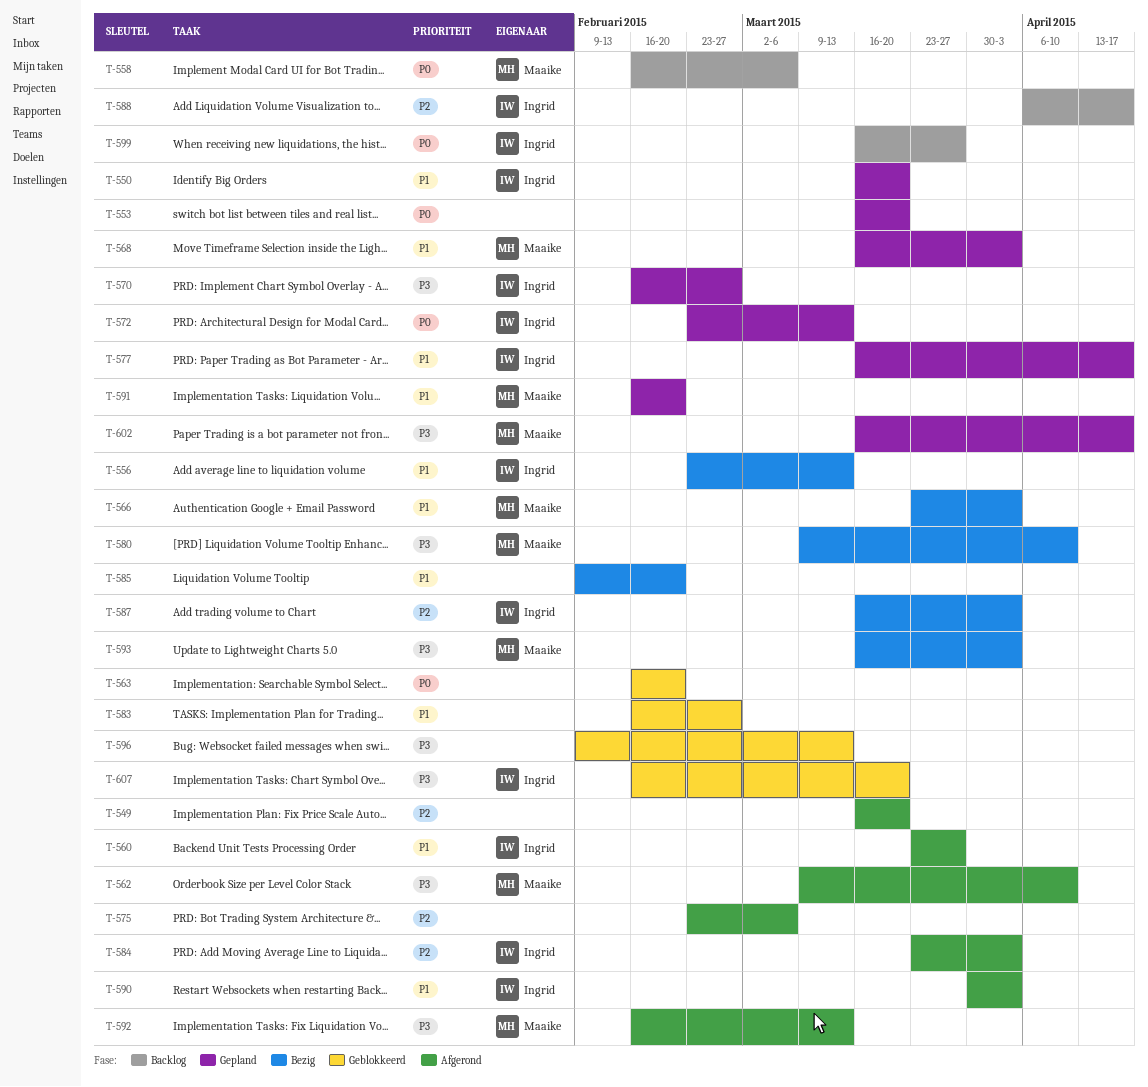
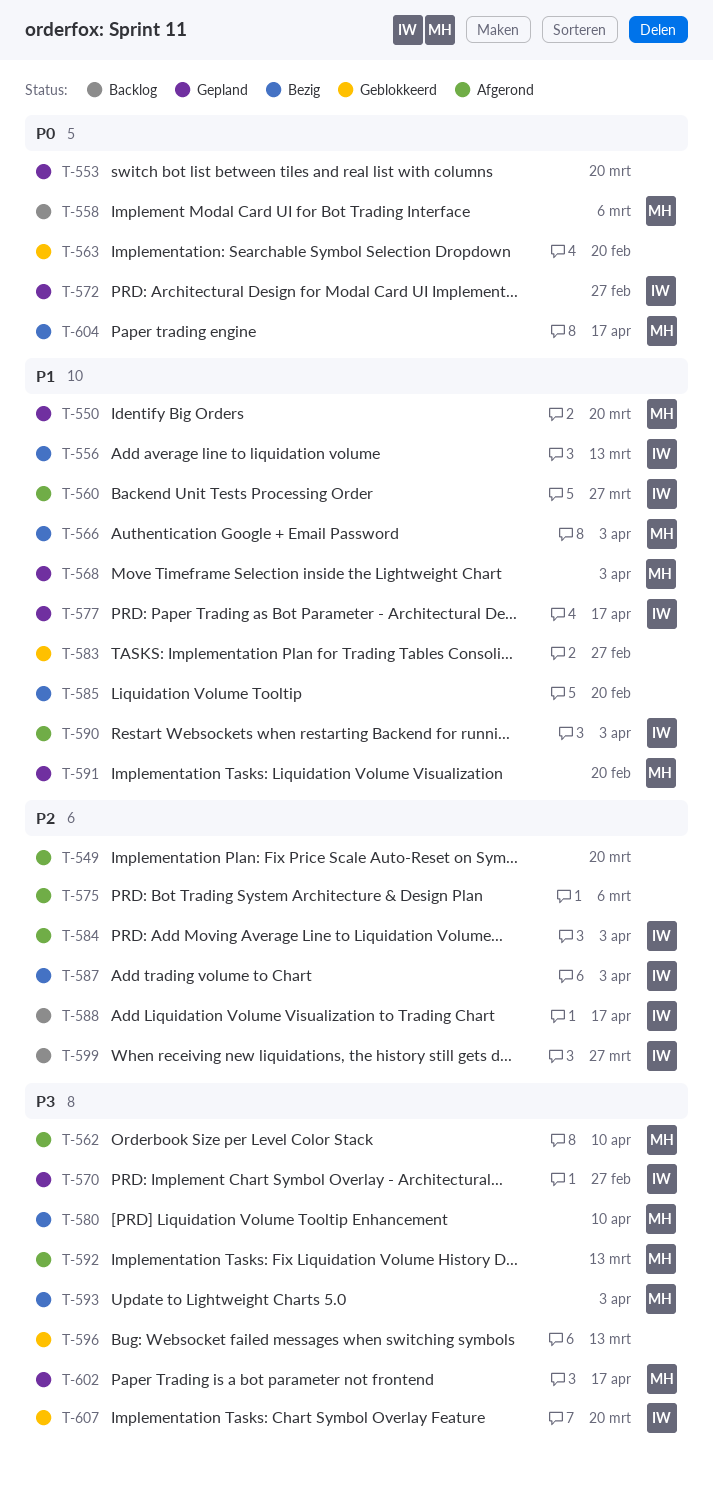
T-550, owner: Ingrid -> Maaike
T-572, due: Mar 13 -> Feb 27
T-599, priority: P0 -> P2
T-604: none -> present

